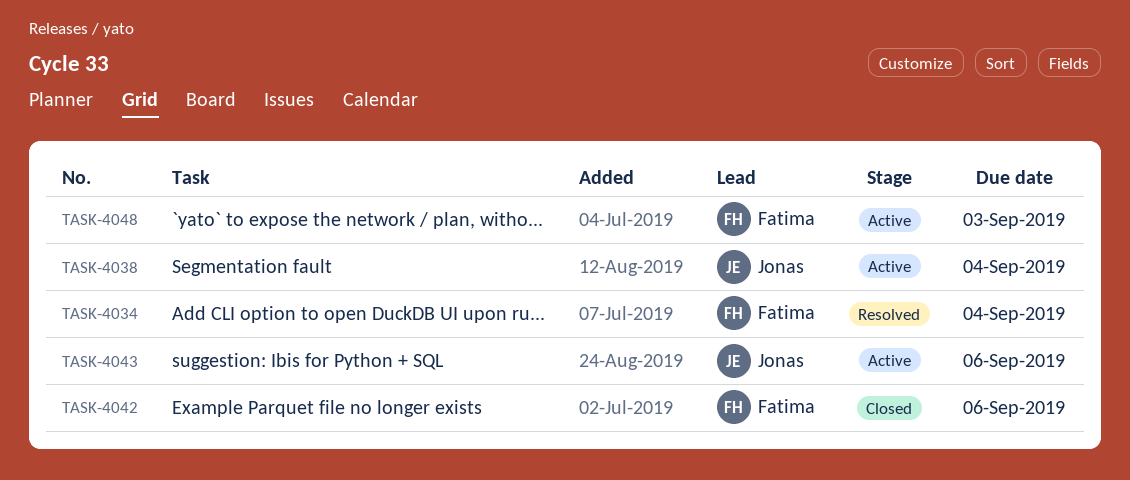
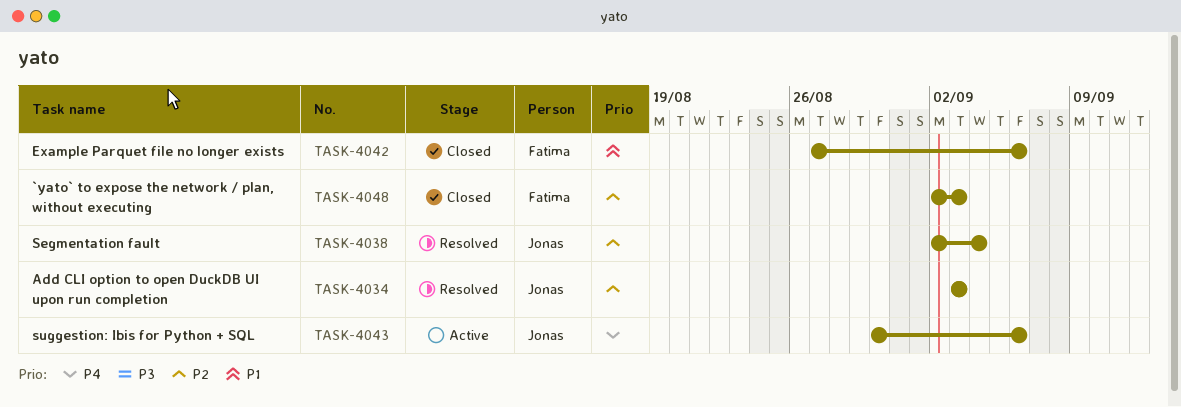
TASK-4034, owner: Fatima -> Jonas
TASK-4034, due: Sep 4 -> Sep 3
TASK-4038, status: Active -> Resolved
TASK-4048, status: Active -> Closed

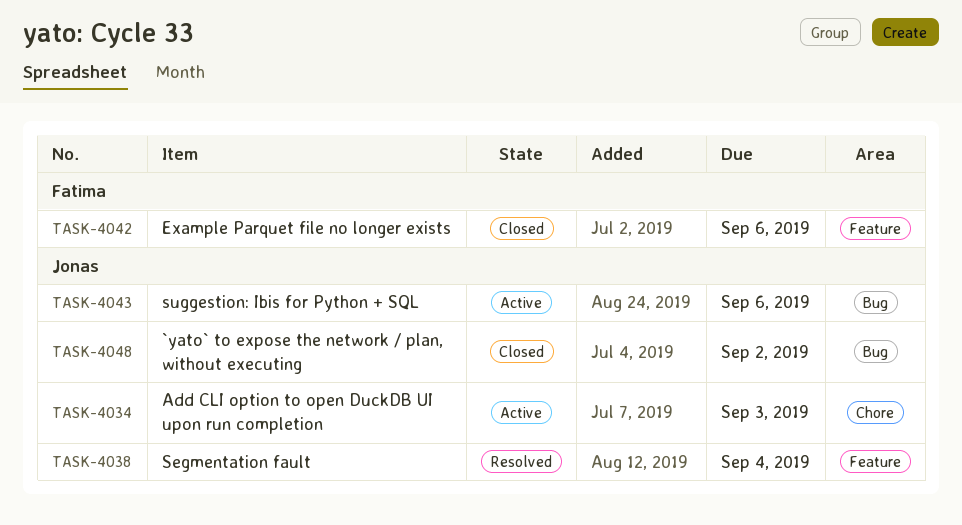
TASK-4034, status: Resolved -> Active
TASK-4048, owner: Fatima -> Jonas
TASK-4048, due: Sep 3 -> Sep 2

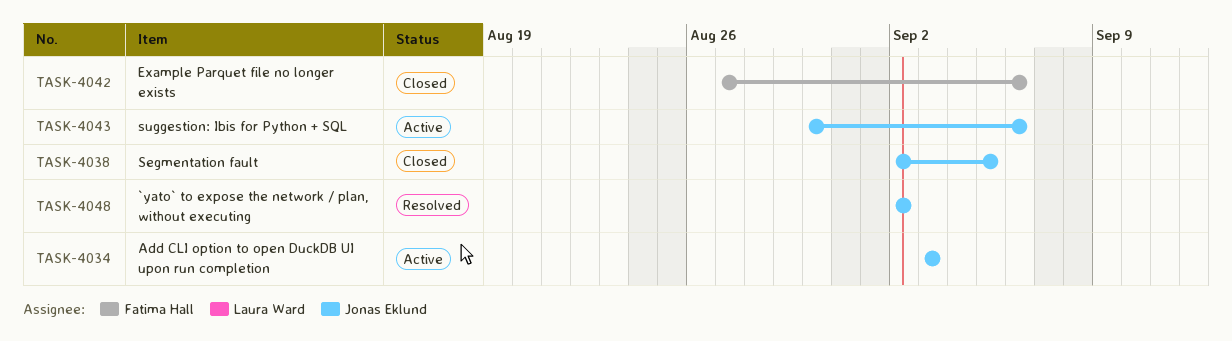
TASK-4038, status: Resolved -> Closed
TASK-4038, due: Sep 4 -> Sep 5
TASK-4048, status: Closed -> Resolved

